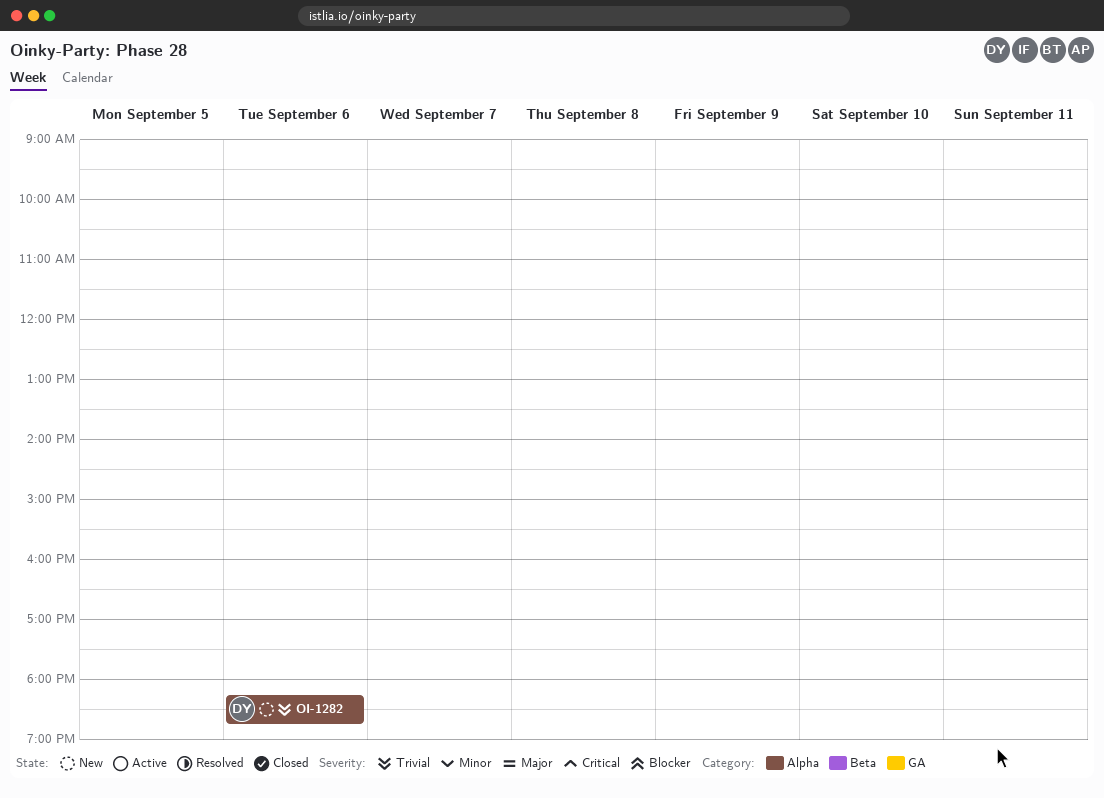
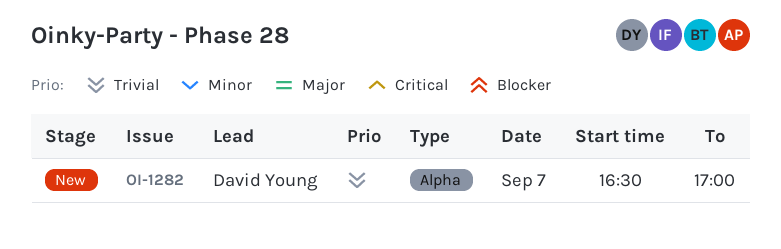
OI-1282, day: Sep 6 -> Sep 7
OI-1282, begins: 18:15 -> 16:30
OI-1282, ends: 18:45 -> 17:00

